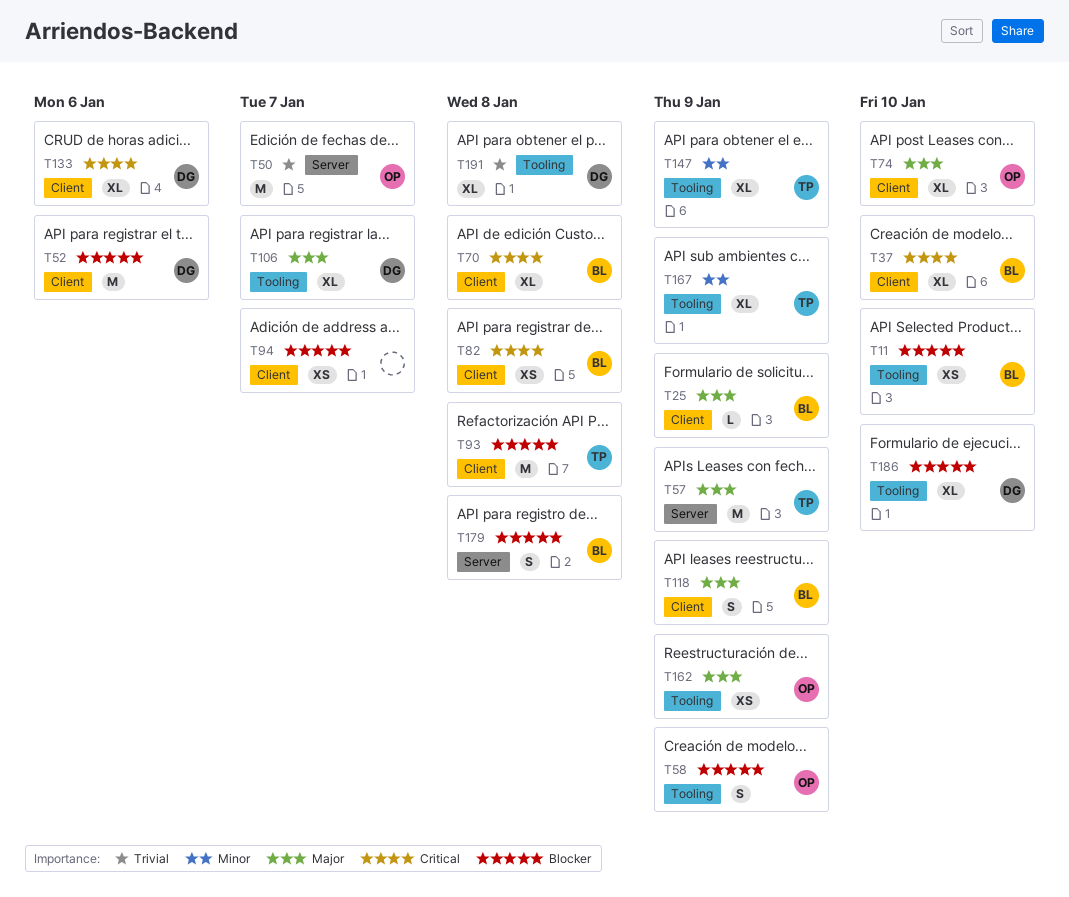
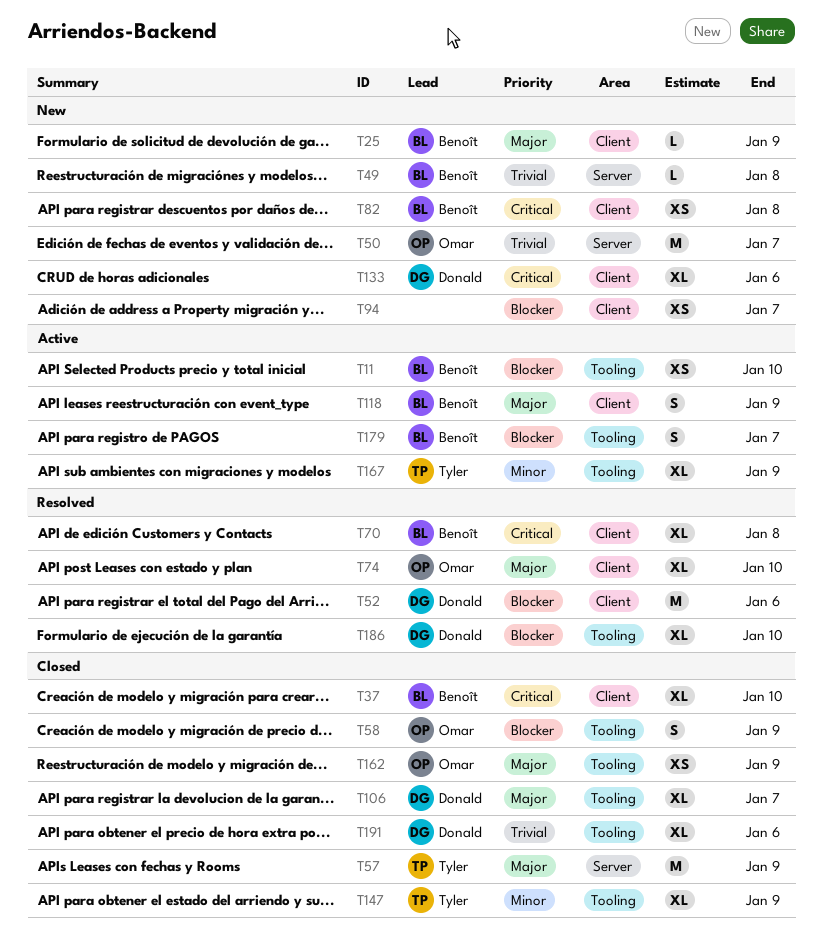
T49: none -> present
T93: present -> none
T179, label: Server -> Tooling
T179, due: Jan 8 -> Jan 7
T191, due: Jan 8 -> Jan 6

